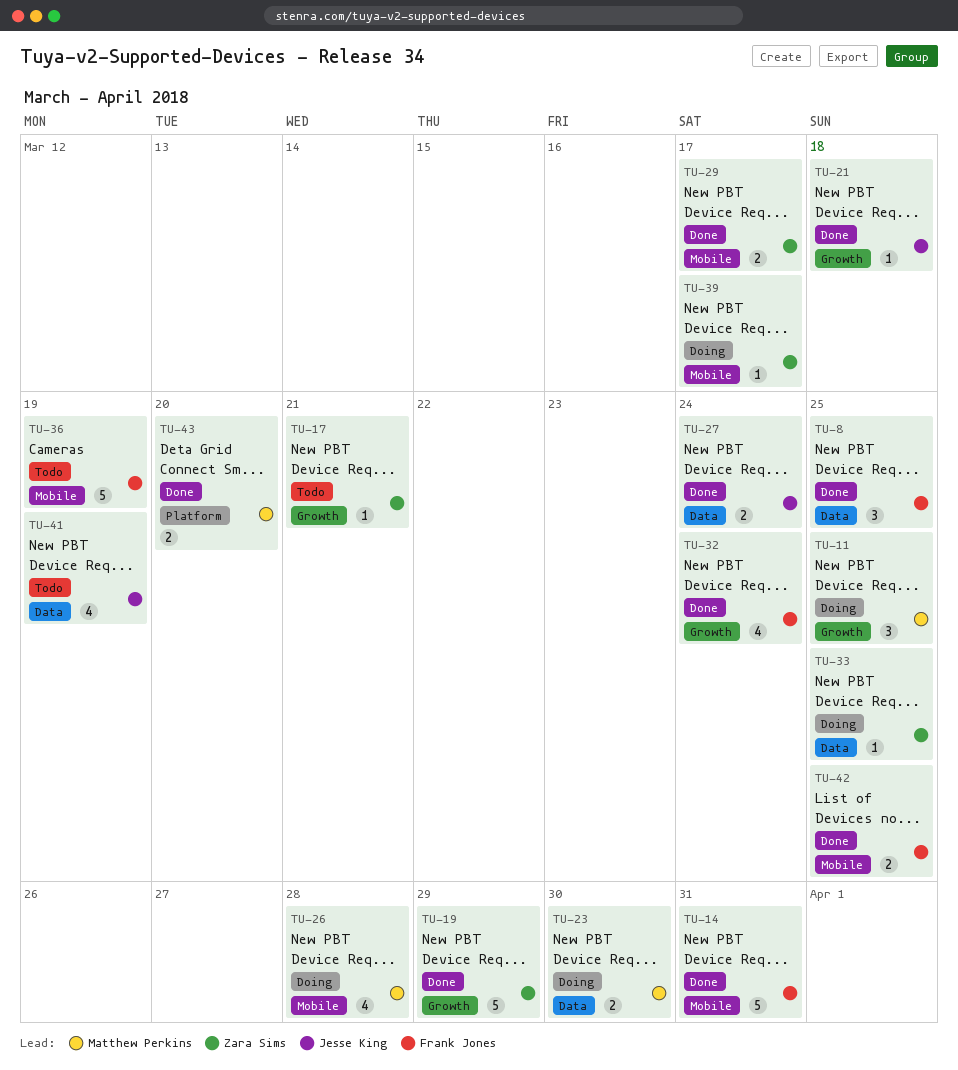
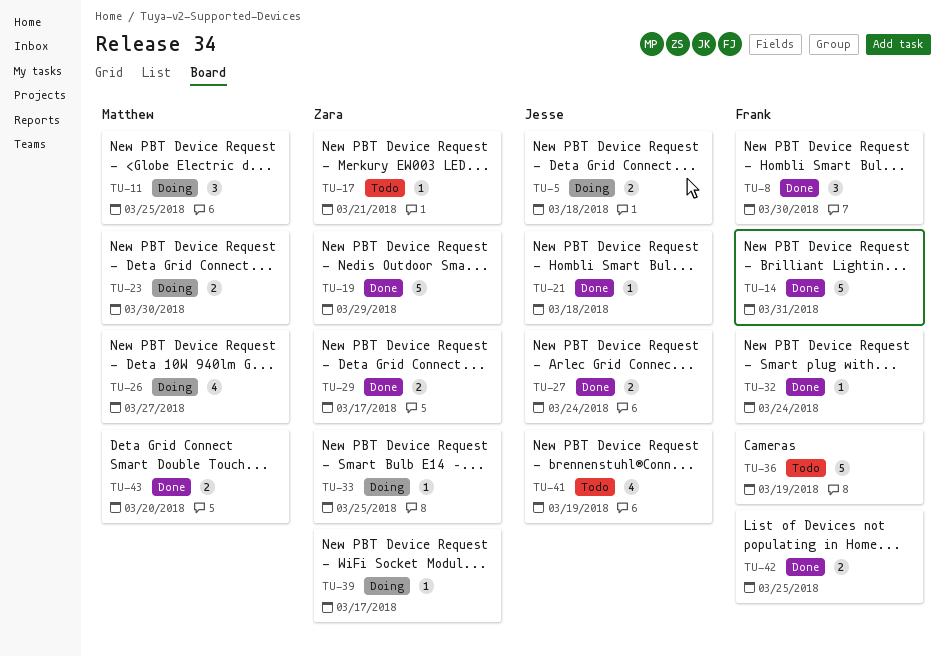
TU-5: none -> present
TU-8, due: Mar 25 -> Mar 30
TU-26, due: Mar 28 -> Mar 27
TU-32, estimate: 4 -> 1

